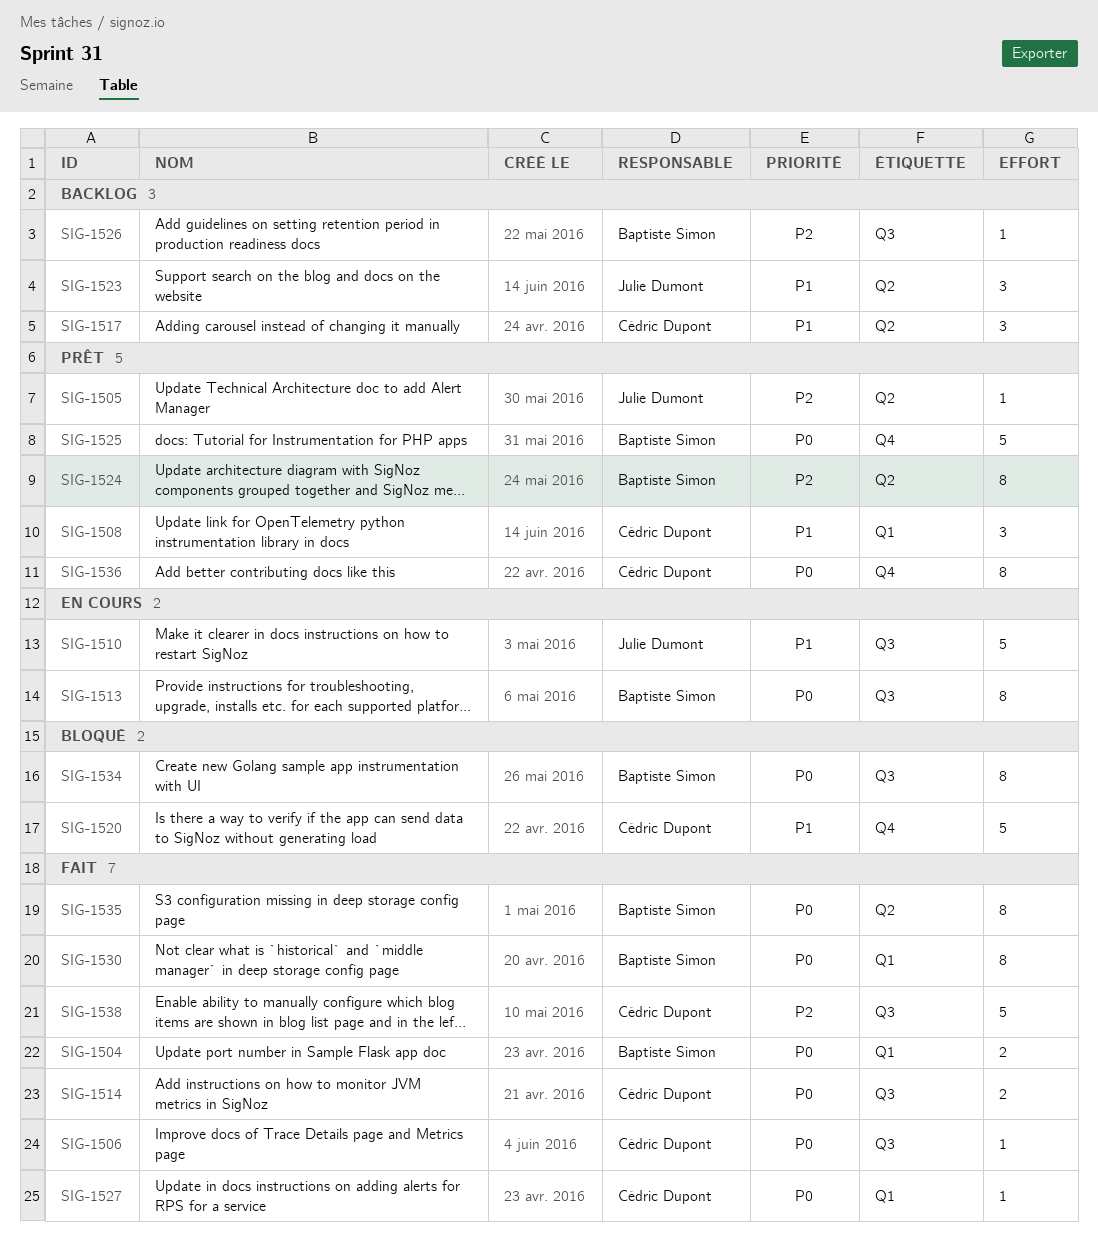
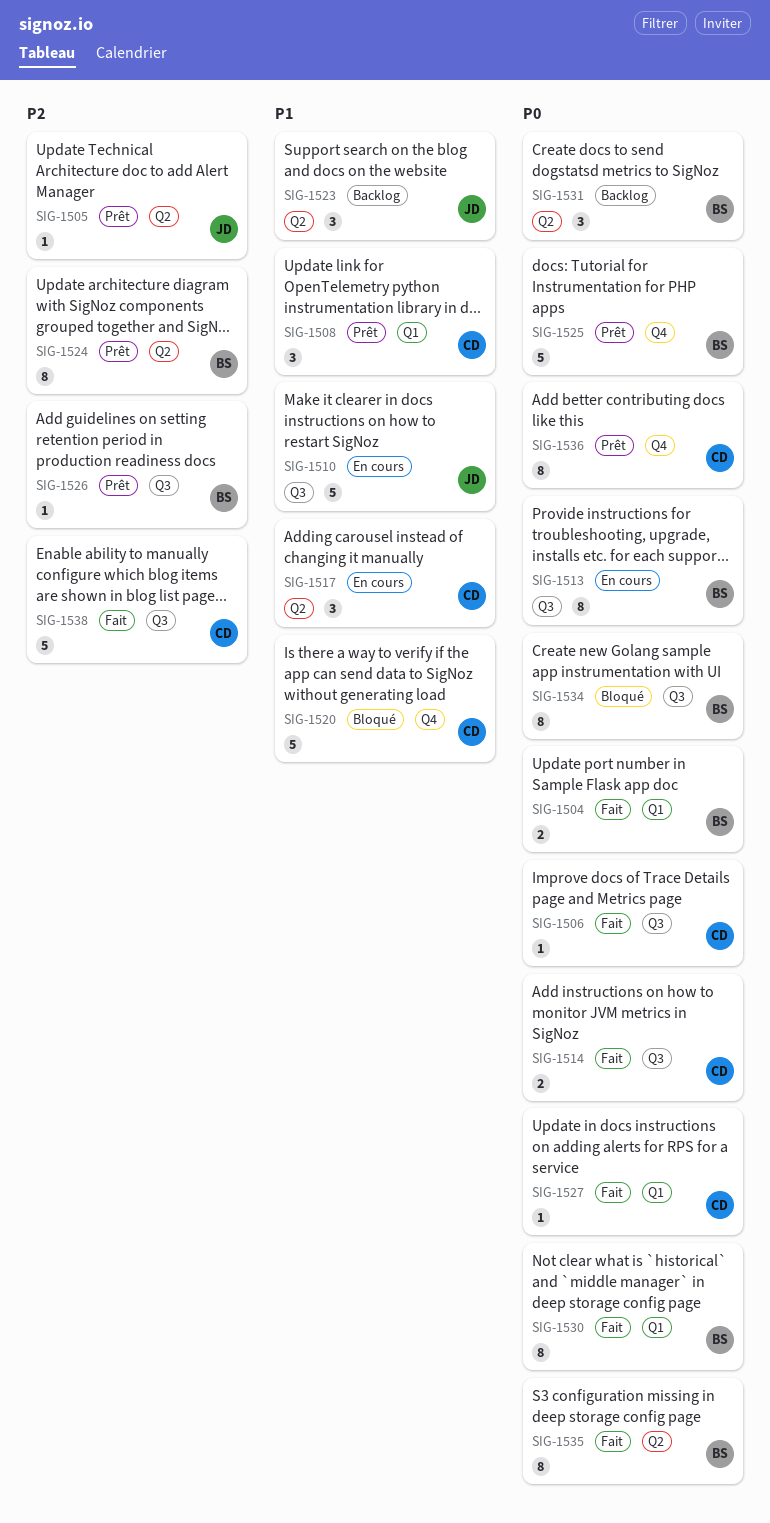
SIG-1517, status: Backlog -> En cours
SIG-1526, status: Backlog -> Prêt
SIG-1531: none -> present

